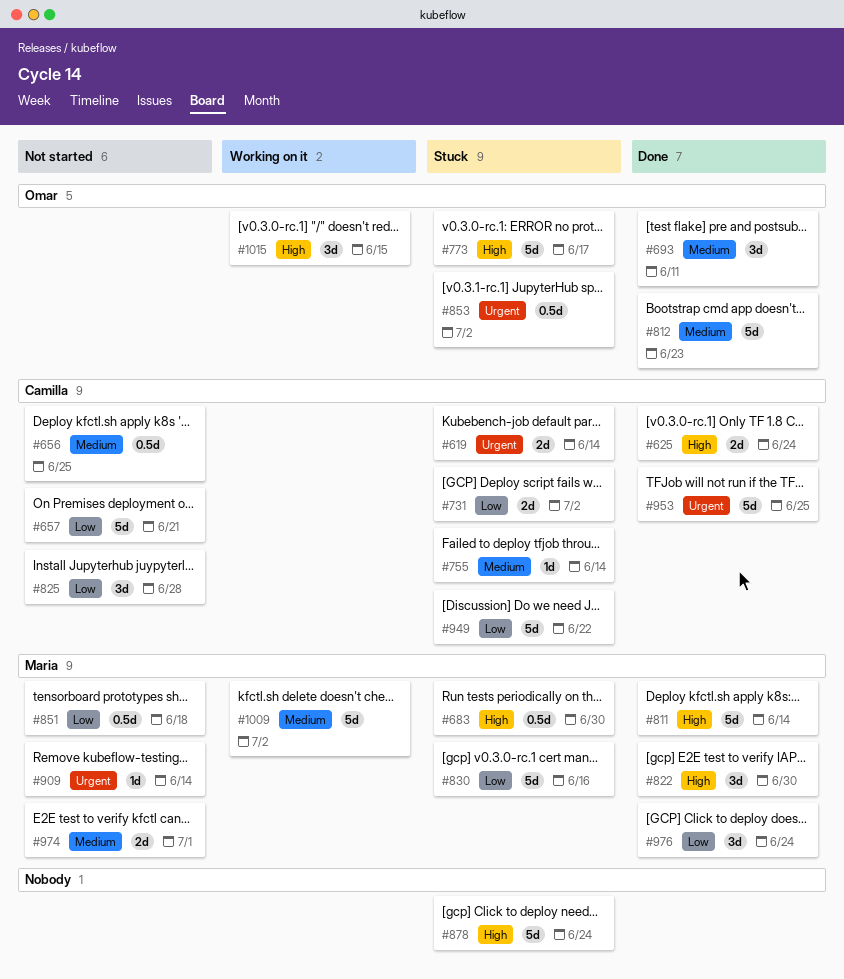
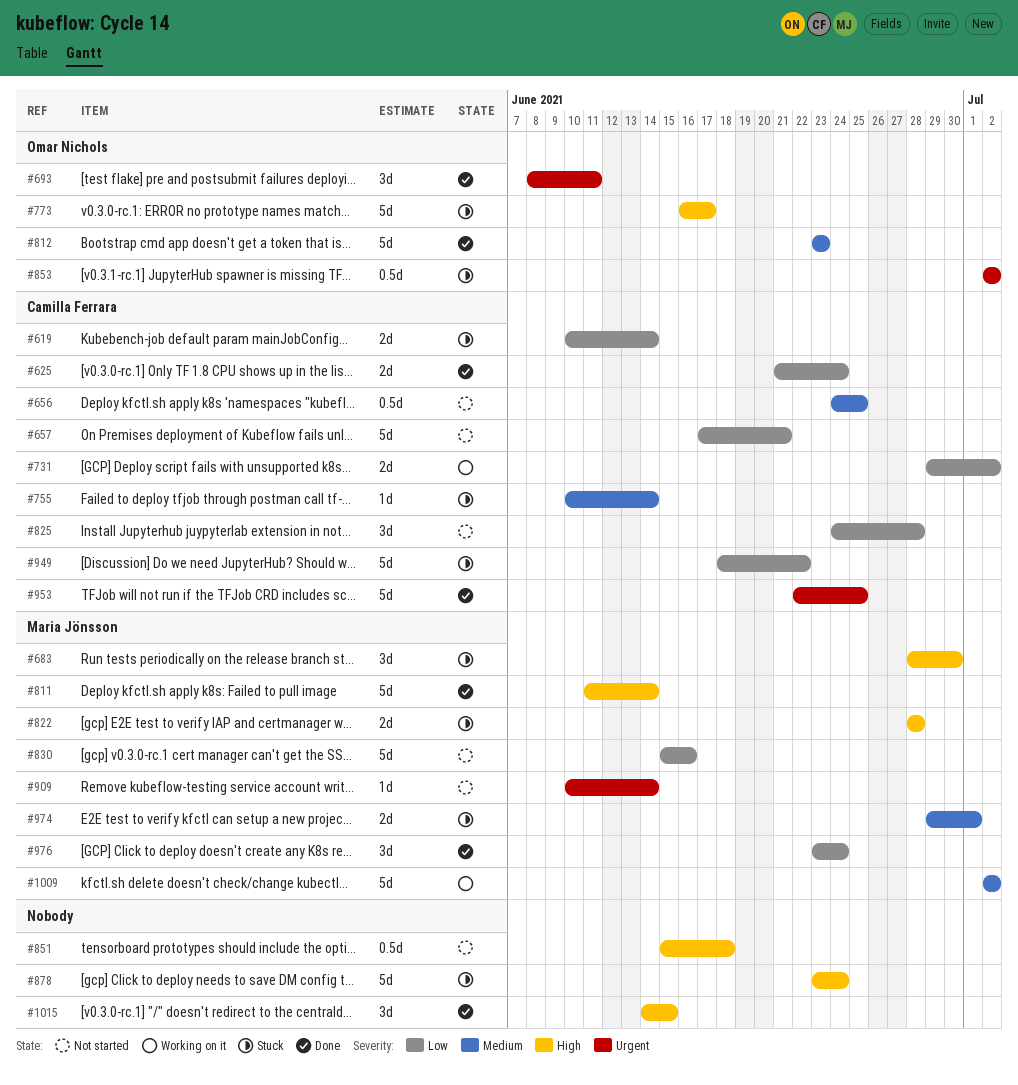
#619, priority: Urgent -> Low
#625, priority: High -> Low
#683, estimate: 0.5d -> 3d
#693, priority: Medium -> Urgent
#731, status: Stuck -> Working on it
#822, status: Done -> Stuck
#822, estimate: 3d -> 2d
#822, due: Jun 30 -> Jun 28
#830, status: Stuck -> Not started
#851, owner: Maria Jönsson -> none
#851, priority: Low -> High
#974, status: Not started -> Stuck
#1015, status: Working on it -> Done
#1015, owner: Omar Nichols -> none

